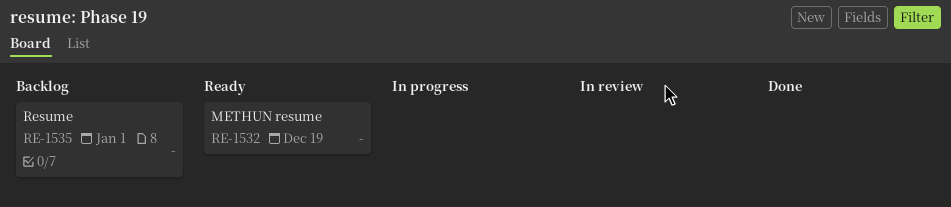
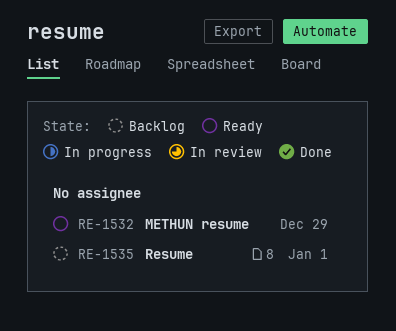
RE-1532, due: Dec 19 -> Dec 29

